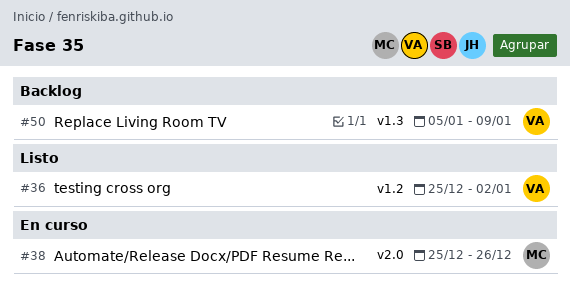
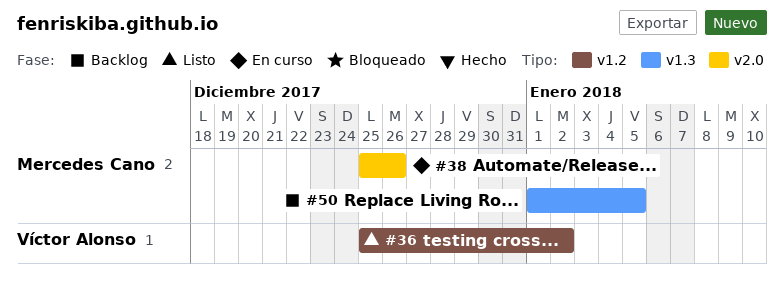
#50, owner: Víctor Alonso -> Mercedes Cano
#50, start: Jan 5 -> Jan 1
#50, due: Jan 9 -> Jan 5

